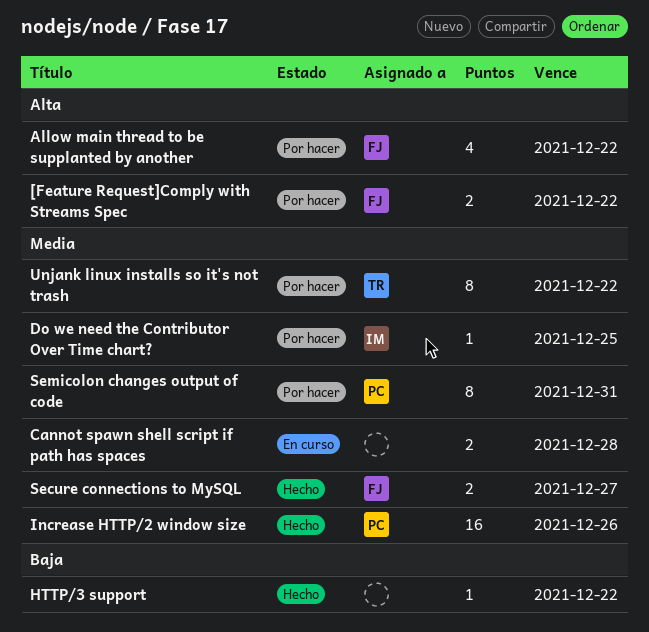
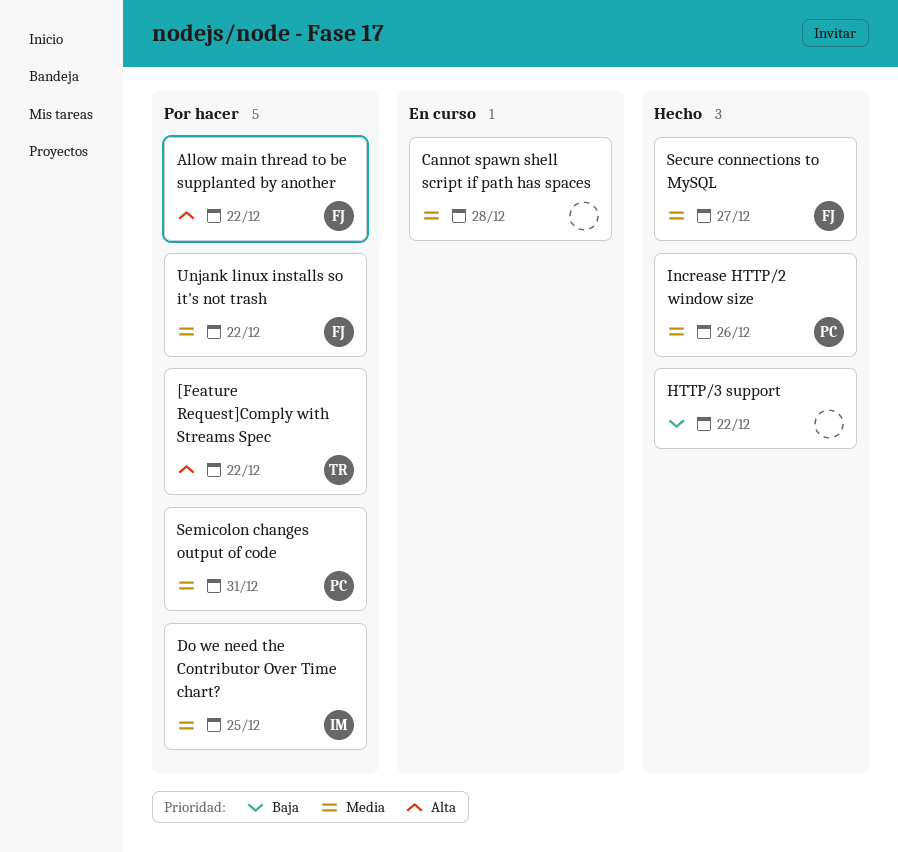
[Feature Request]Comply with Streams Spec, owner: FJ -> TR
Unjank linux installs so it's not trash, owner: TR -> FJ

